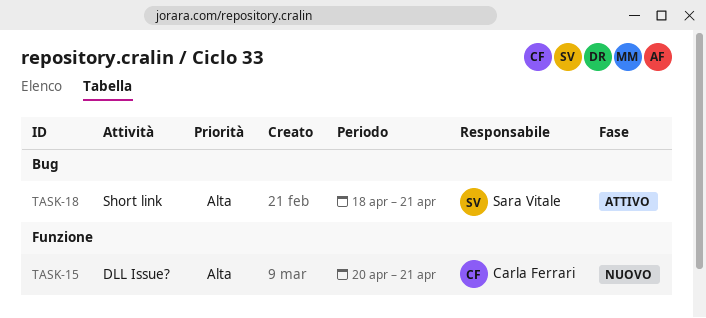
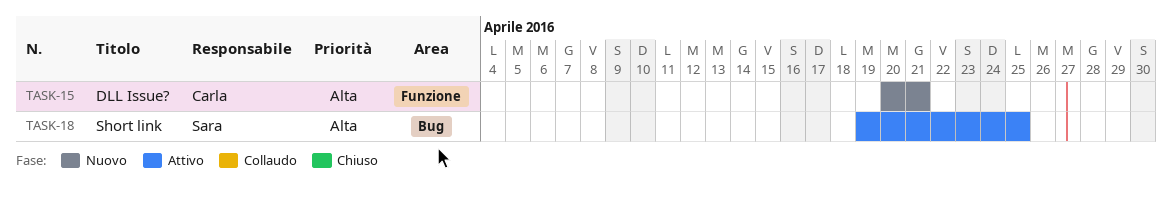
TASK-18, start: Apr 18 -> Apr 19
TASK-18, due: Apr 21 -> Apr 25

